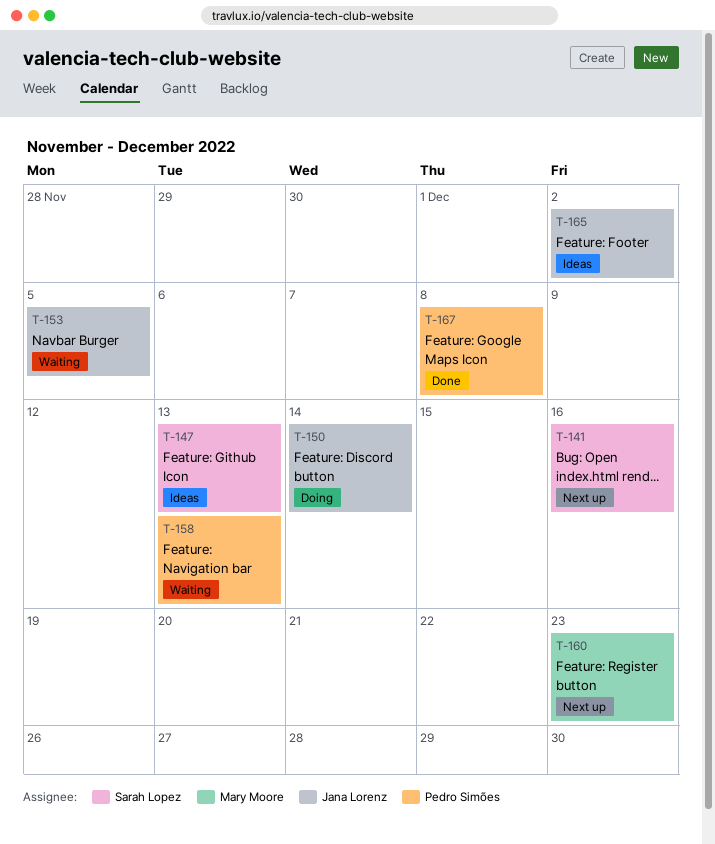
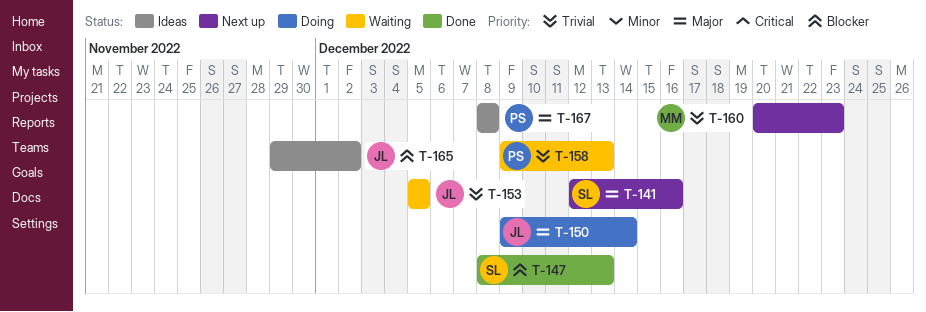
T-147, status: Ideas -> Done
T-167, status: Done -> Ideas

